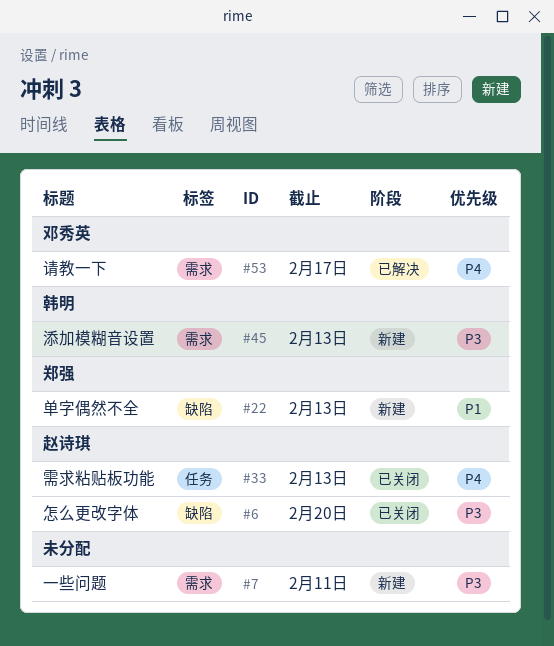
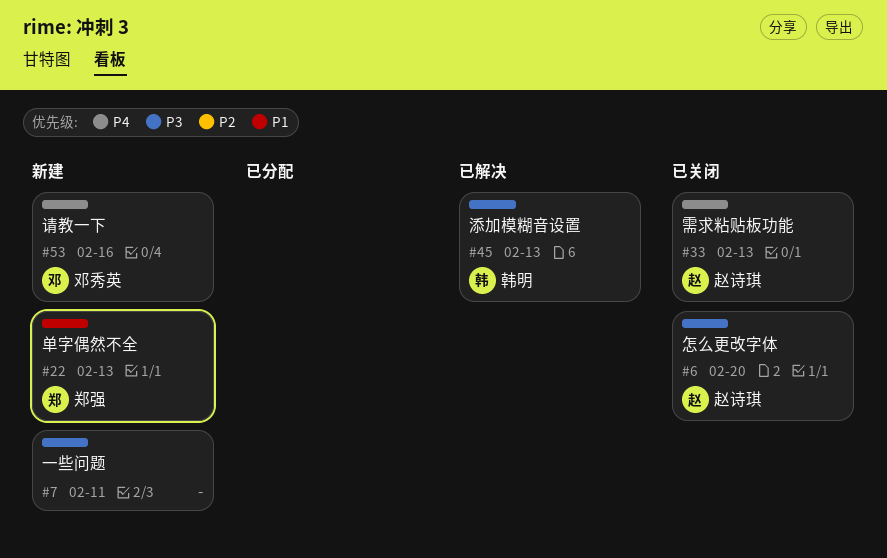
#45, status: 新建 -> 已解决
#53, status: 已解决 -> 新建
#53, due: Feb 17 -> Feb 16

